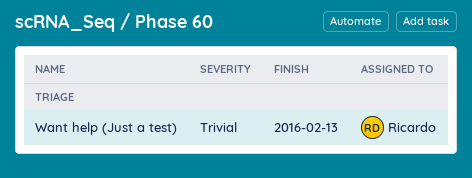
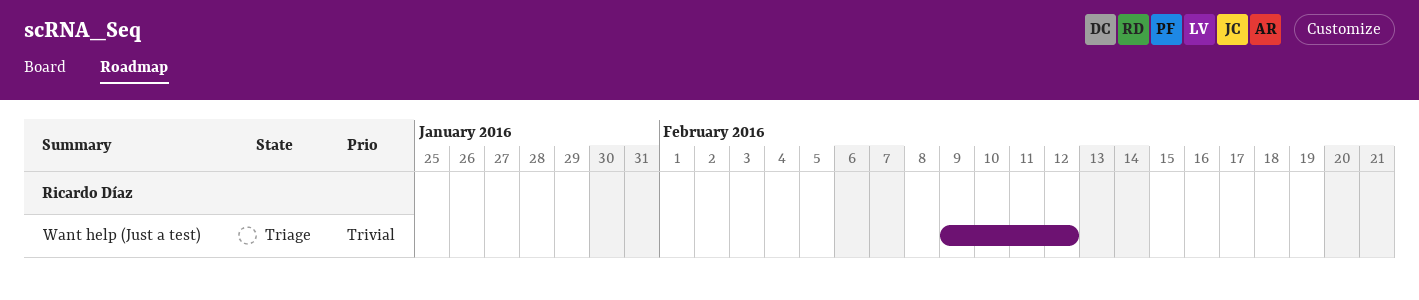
Want help (Just a test), due: Feb 13 -> Feb 12

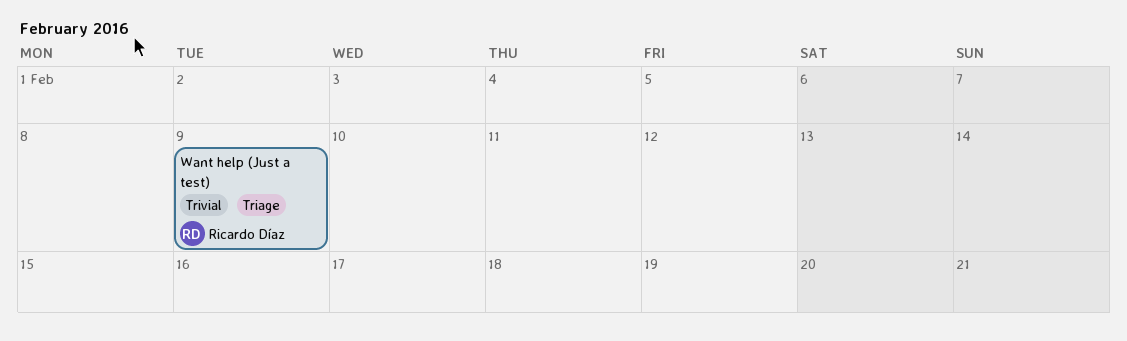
Want help (Just a test), due: Feb 12 -> Feb 9

